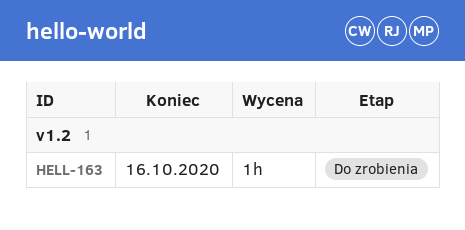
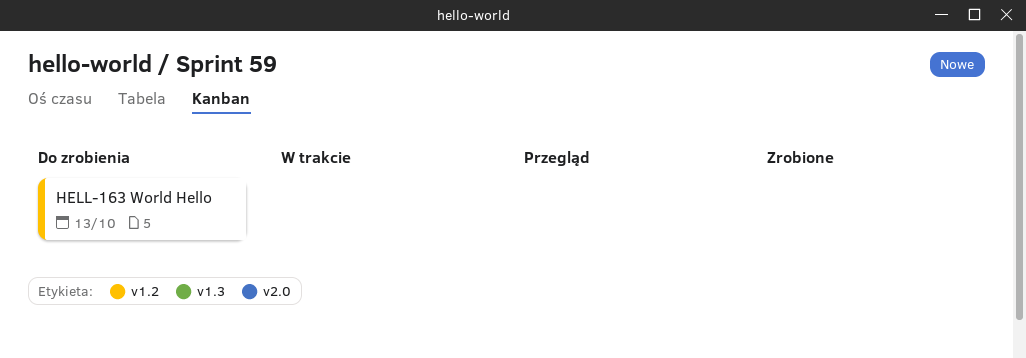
HELL-163, due: Oct 16 -> Oct 13

